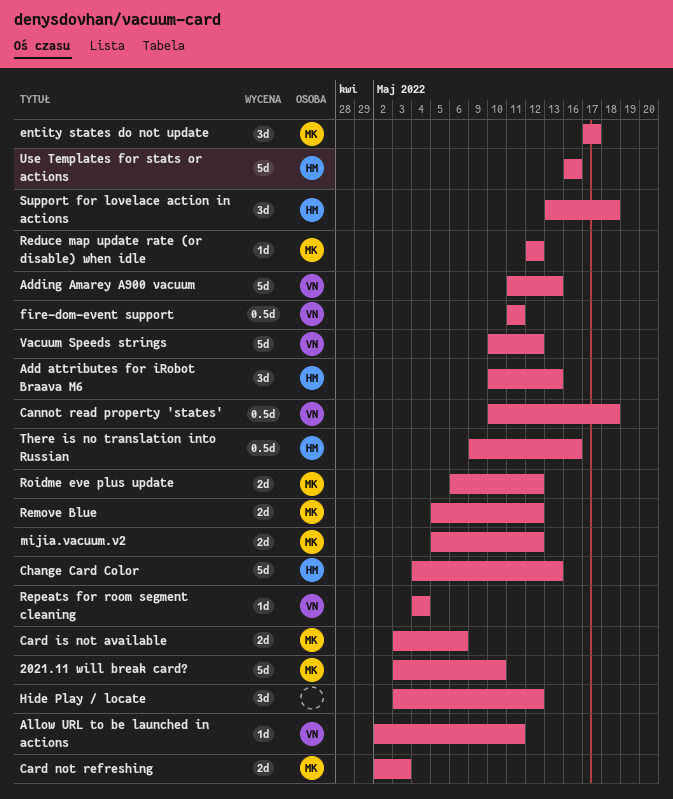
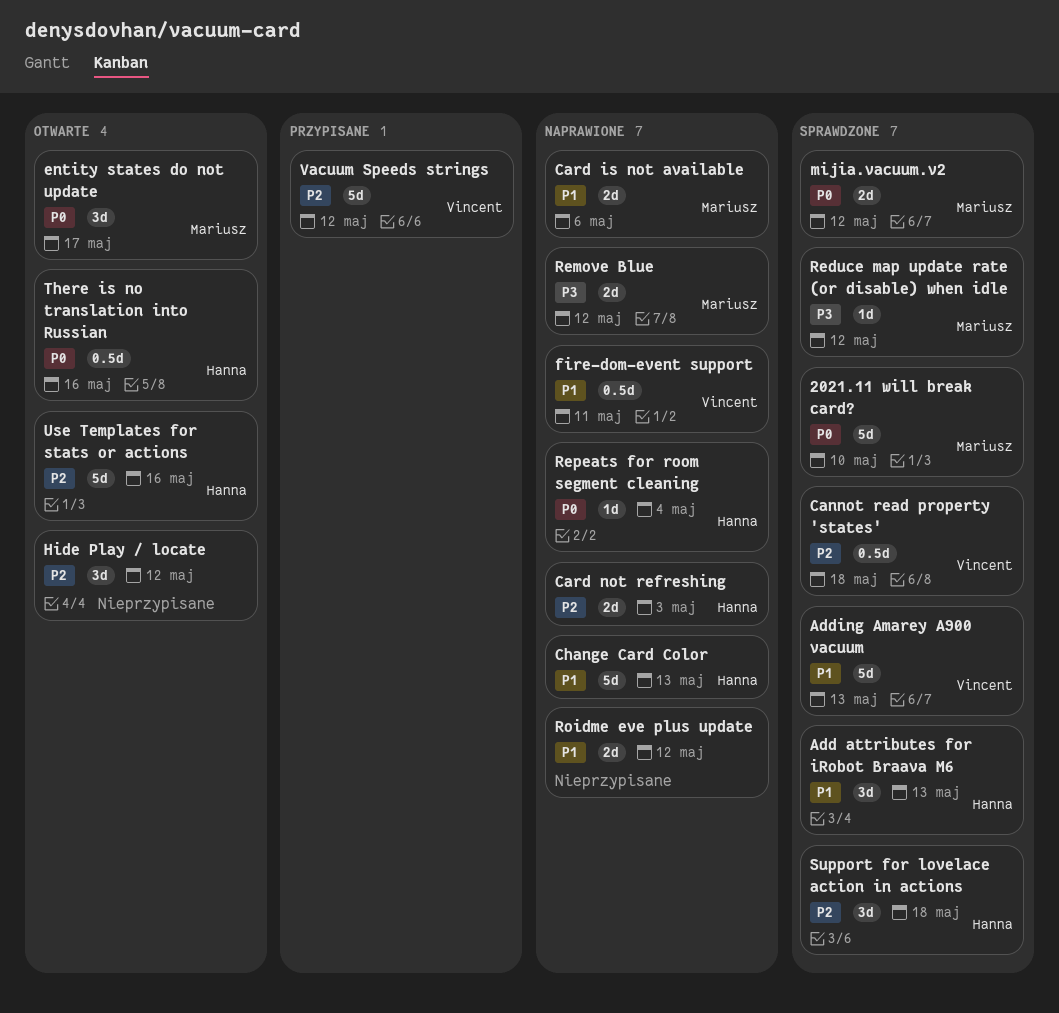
Allow URL to be launched in actions: present -> none
Card not refreshing, owner: Mariusz -> Hanna
Repeats for room segment cleaning, owner: Vincent -> Hanna
Roidme eve plus update, owner: Mariusz -> none

